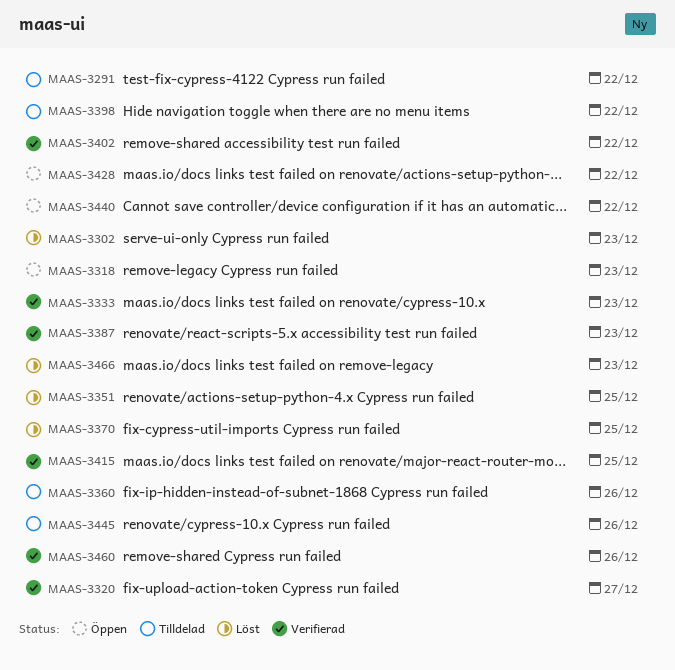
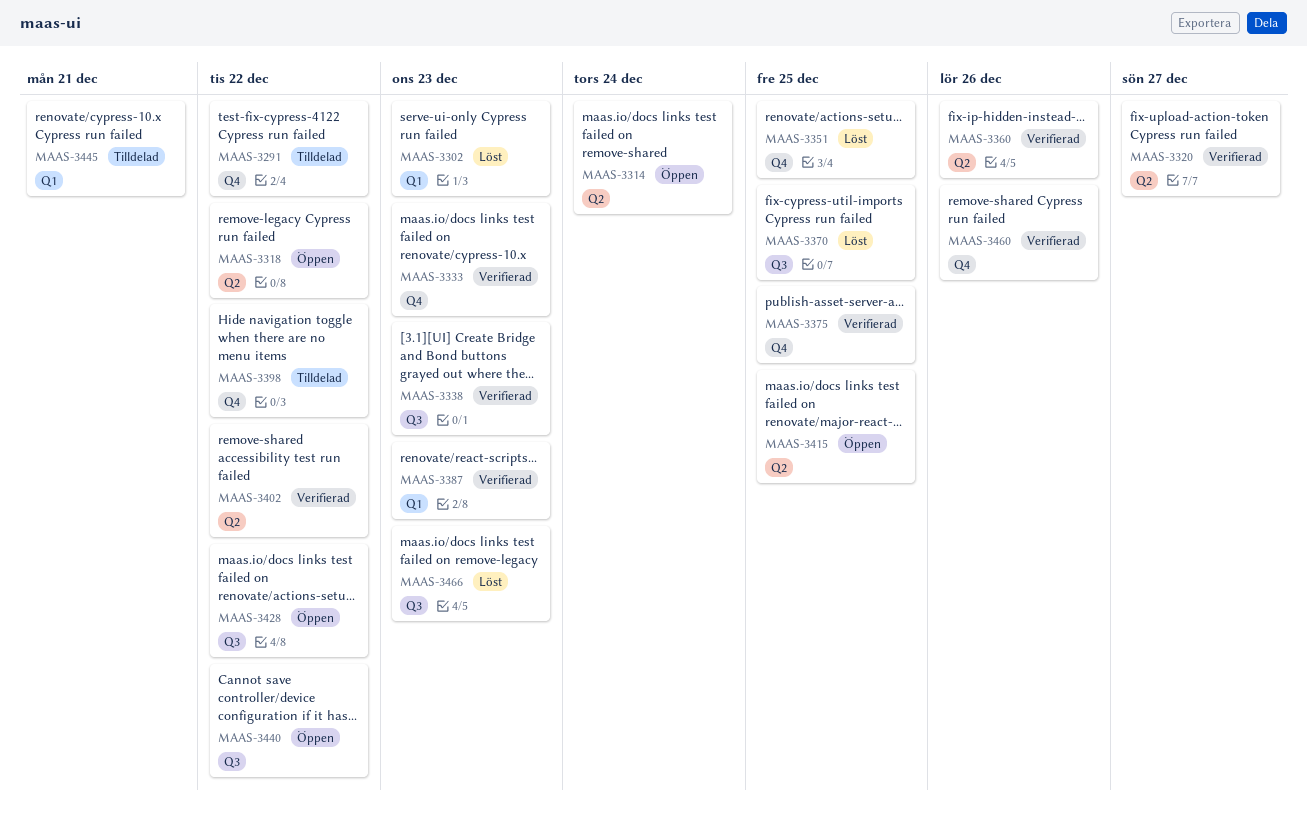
MAAS-3314: none -> present
MAAS-3318, due: Dec 23 -> Dec 22
MAAS-3338: none -> present
MAAS-3360, status: Tilldelad -> Verifierad
MAAS-3375: none -> present
MAAS-3415, status: Verifierad -> Öppen
MAAS-3445, due: Dec 26 -> Dec 21

